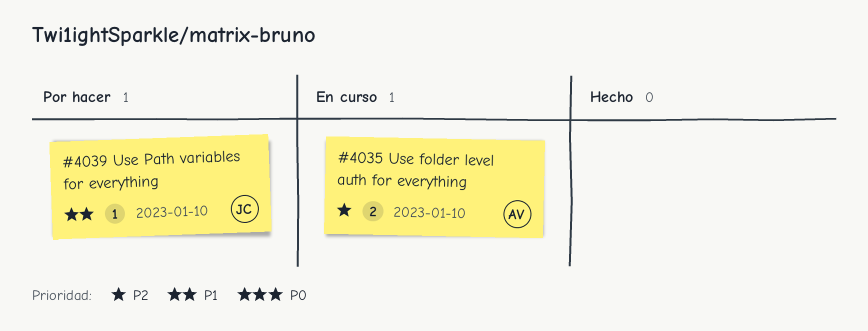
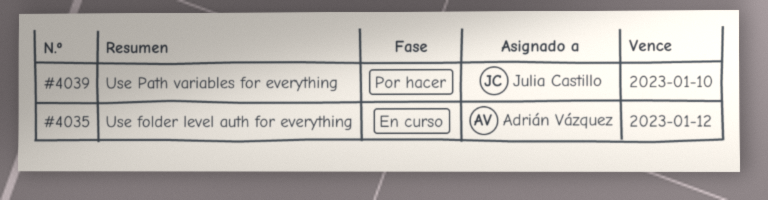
#4035, due: Jan 10 -> Jan 12

